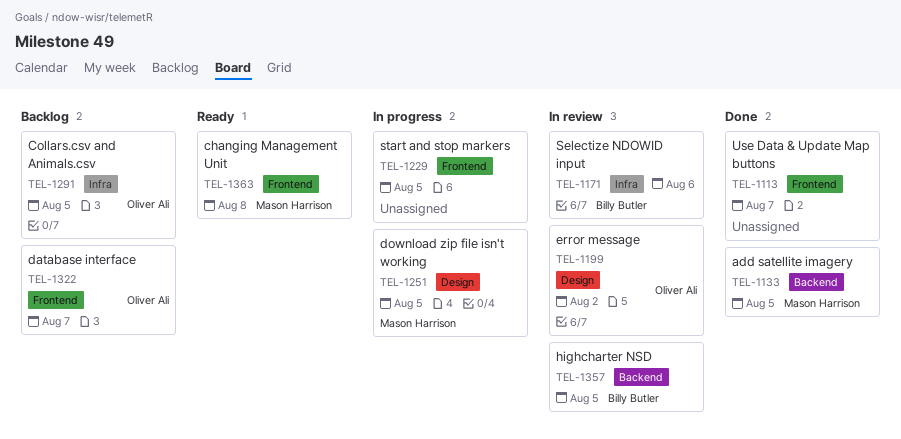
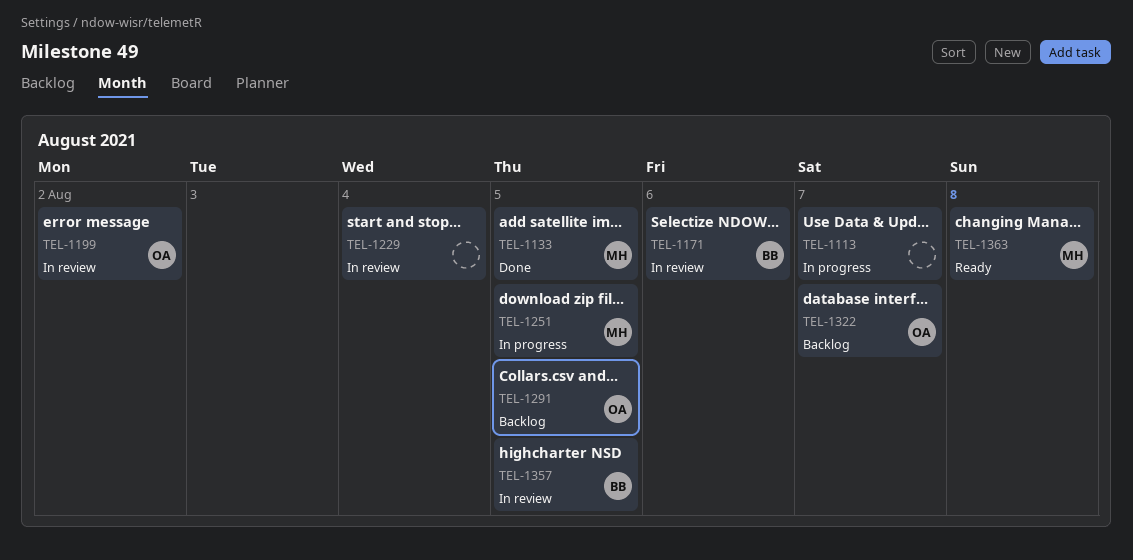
TEL-1113, status: Done -> In progress
TEL-1229, status: In progress -> In review
TEL-1229, due: Aug 5 -> Aug 4

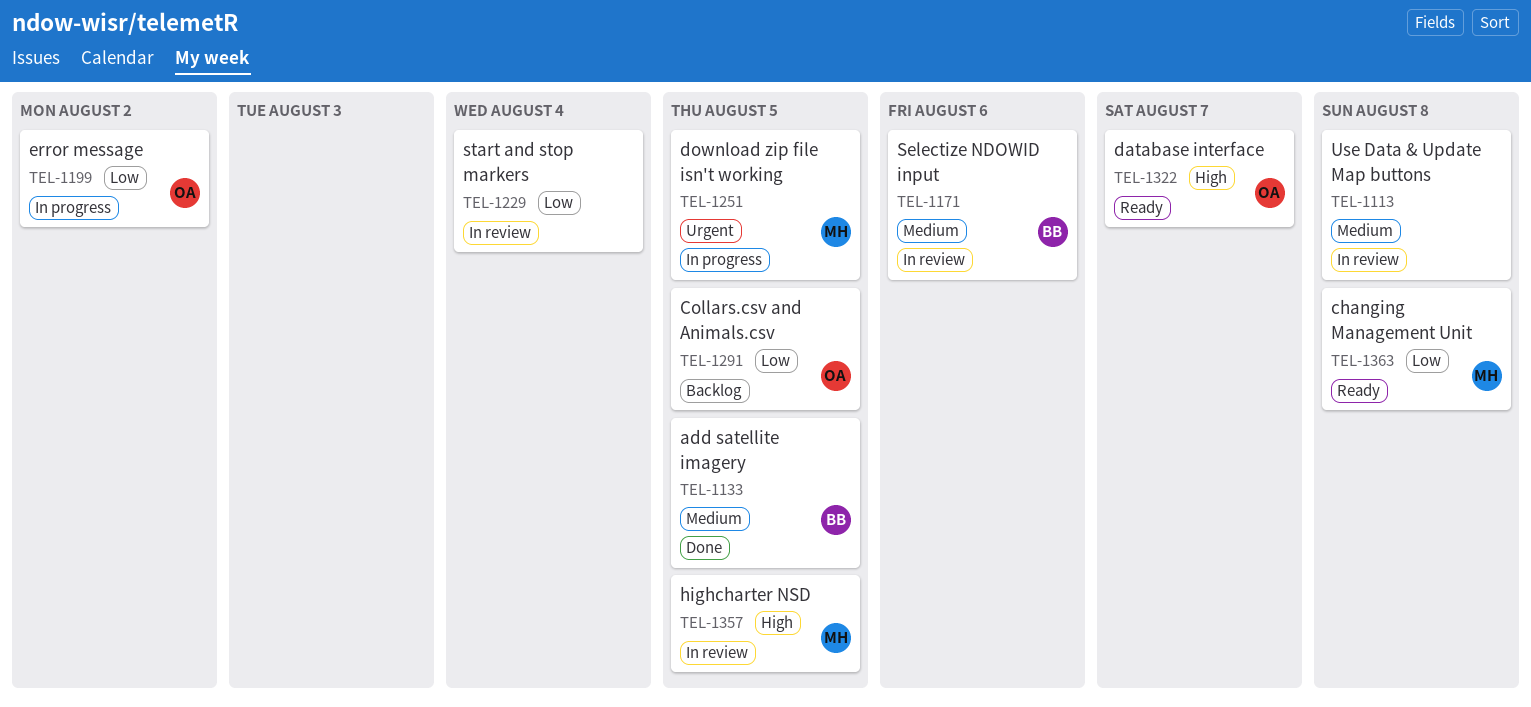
TEL-1113, status: In progress -> In review
TEL-1113, due: Aug 7 -> Aug 8
TEL-1133, owner: MH -> BB
TEL-1199, status: In review -> In progress
TEL-1322, status: Backlog -> Ready
TEL-1357, owner: BB -> MH

